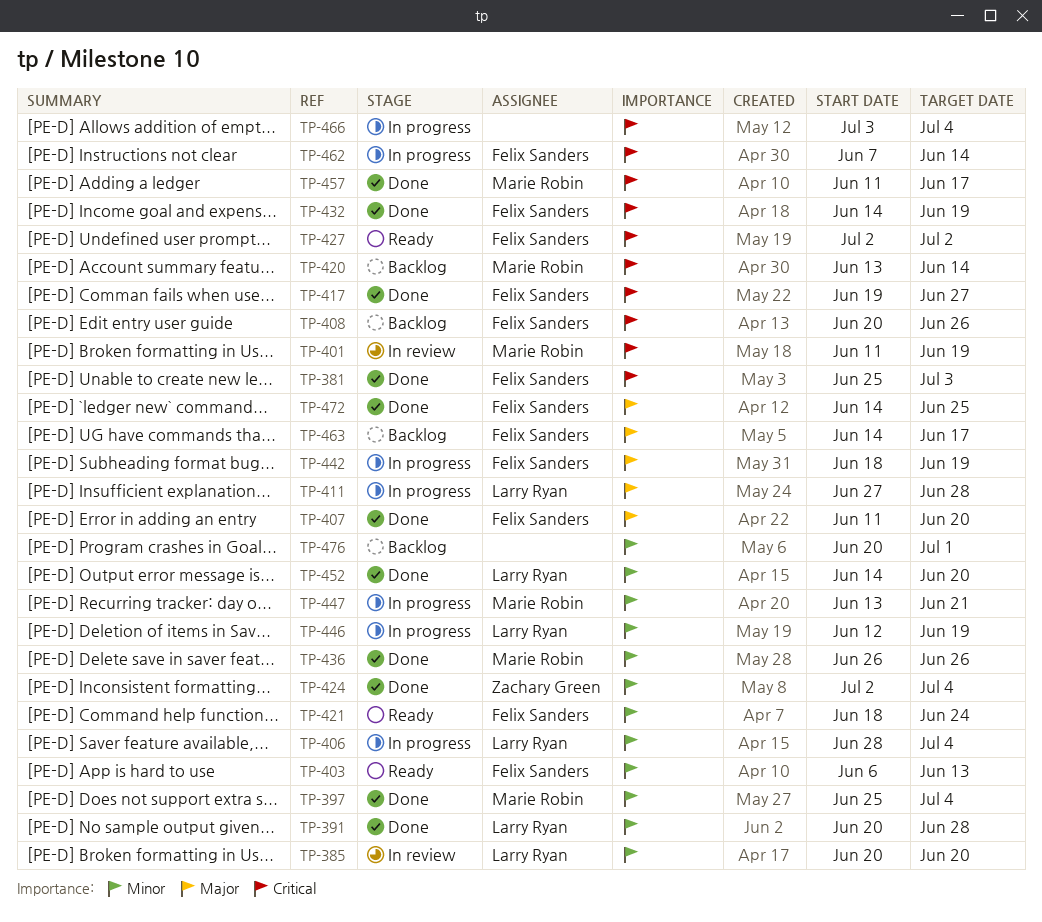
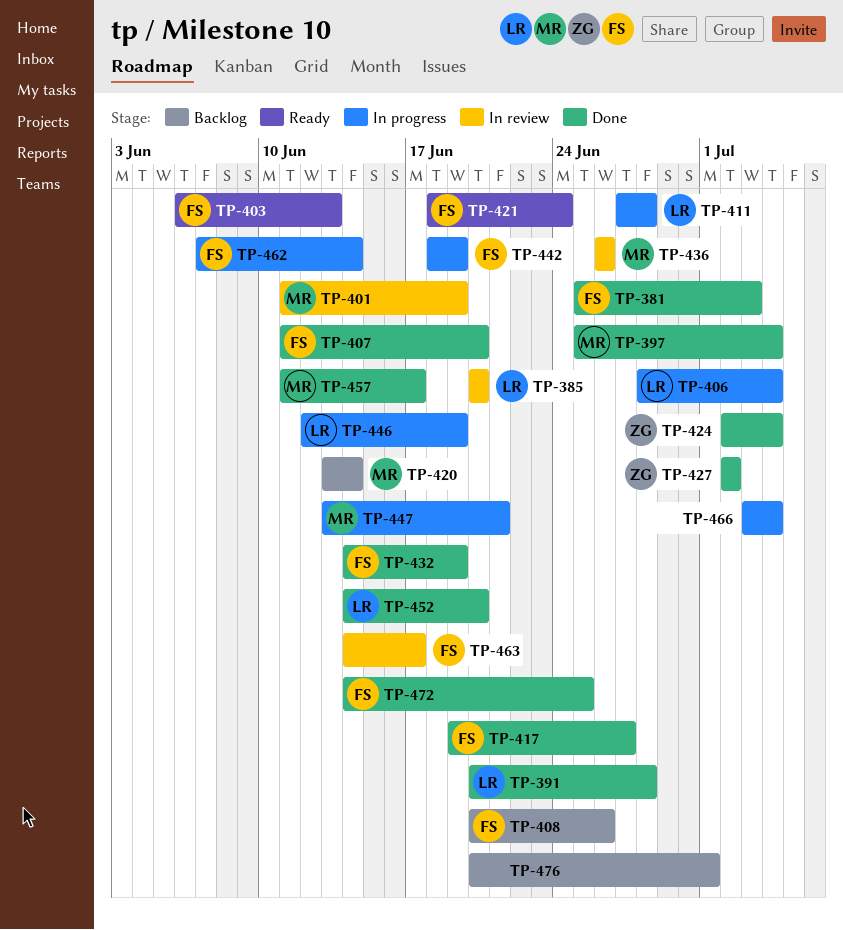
TP-427, status: Ready -> Done
TP-427, owner: Felix Sanders -> Zachary Green
TP-436, status: Done -> In review
TP-463, status: Backlog -> In review

